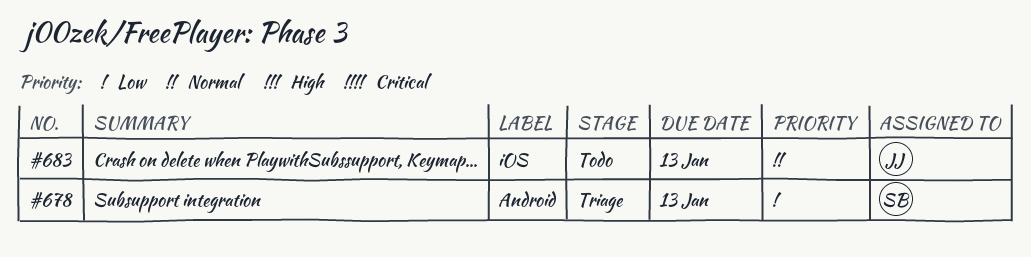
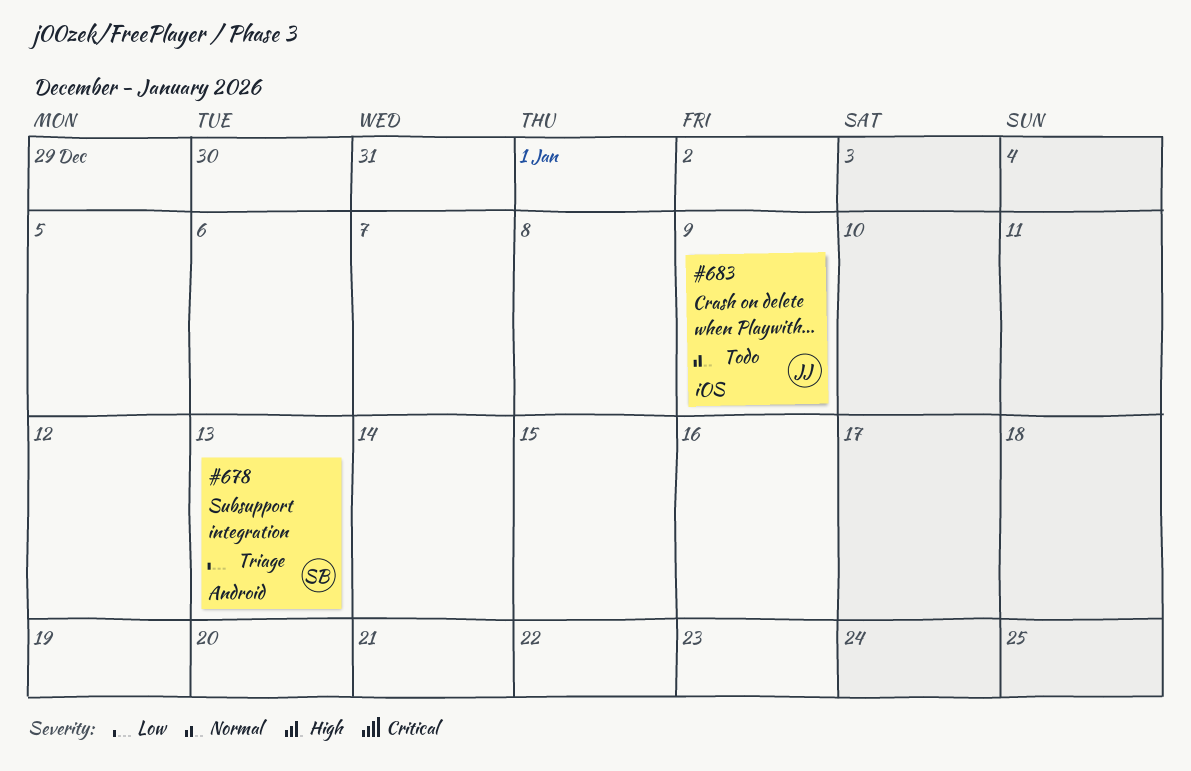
#683, due: Jan 13 -> Jan 9

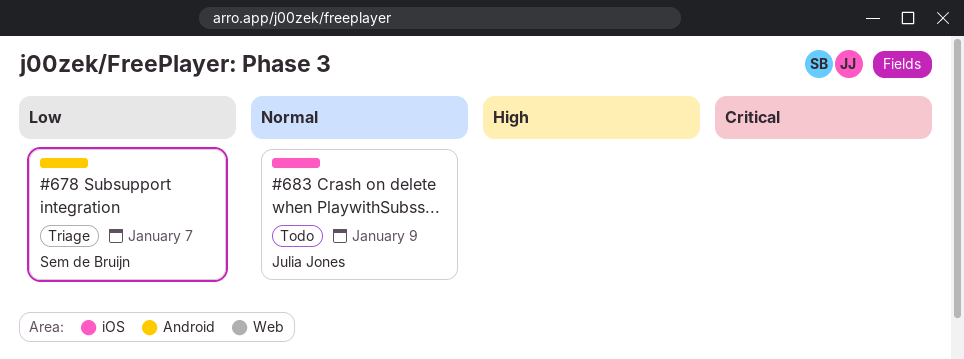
#678, due: Jan 13 -> Jan 7

